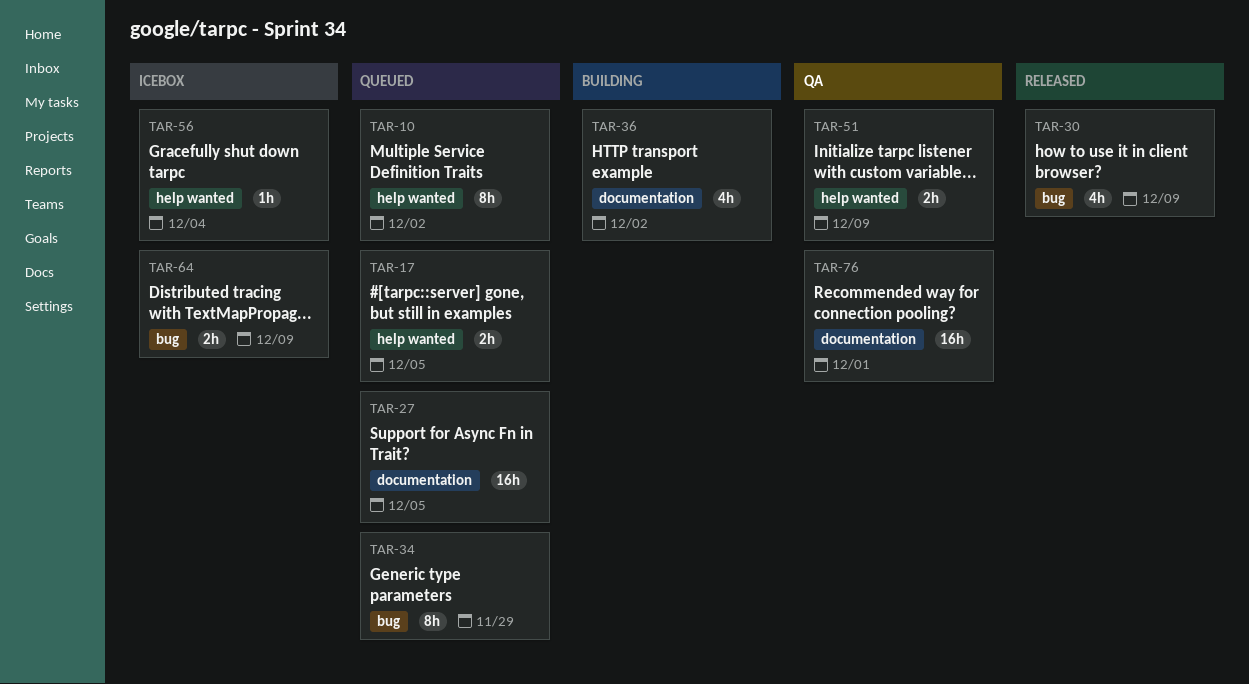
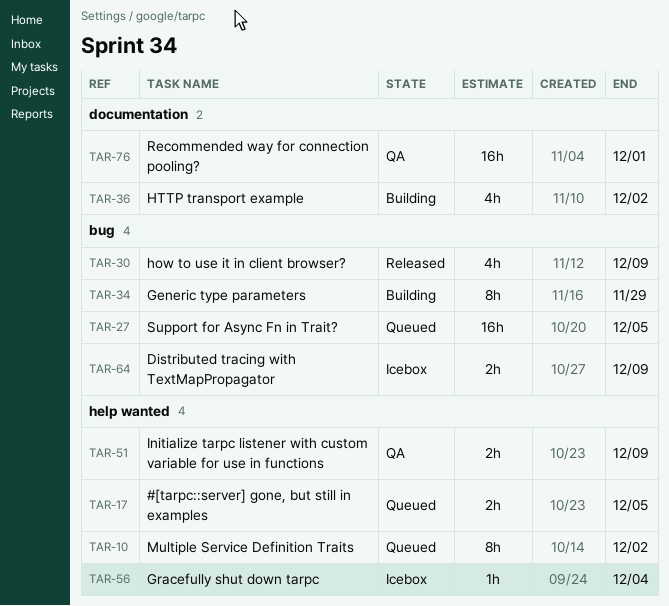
TAR-27, label: documentation -> bug
TAR-34, status: Queued -> Building

